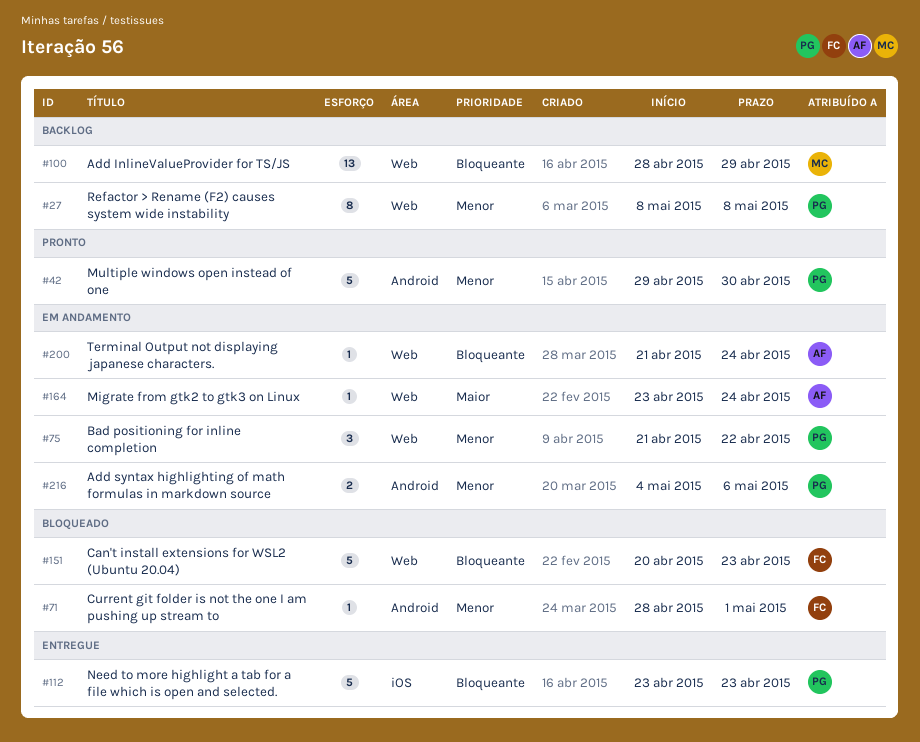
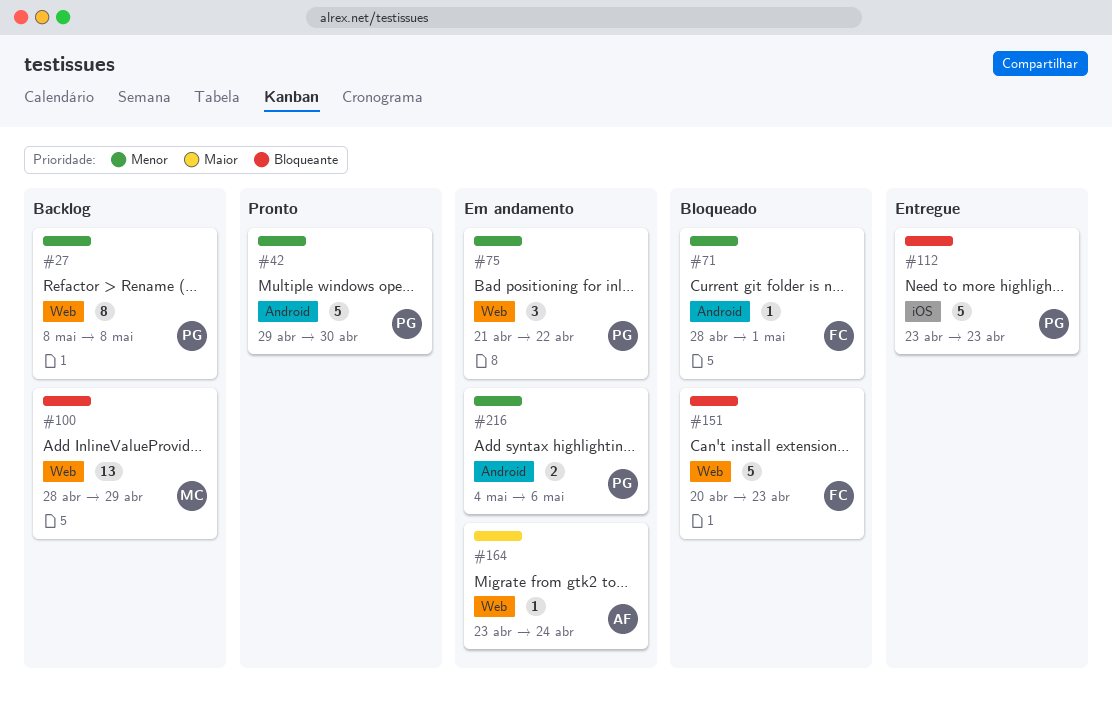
#200: present -> none

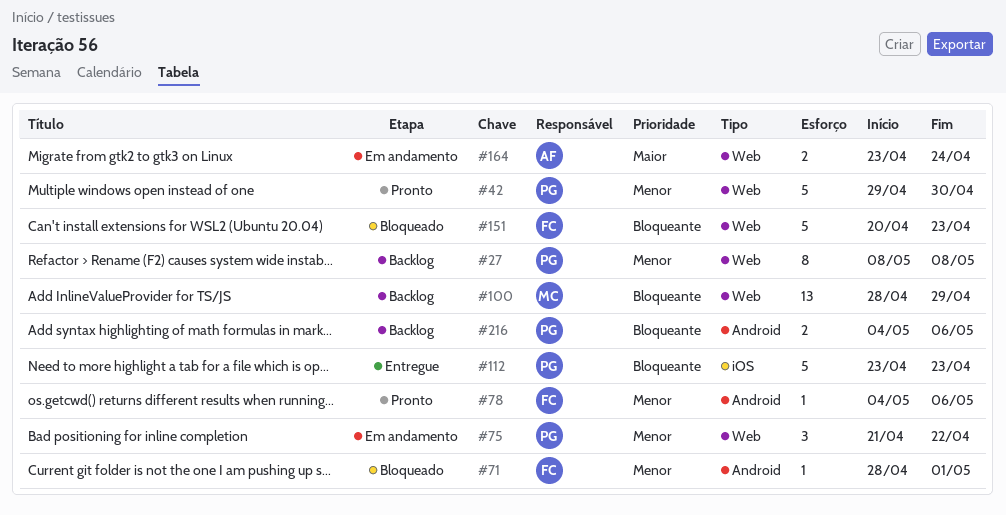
#42, label: Android -> Web
#78: none -> present
#164, estimate: 1 -> 2
#216, status: Em andamento -> Backlog
#216, priority: Menor -> Bloqueante

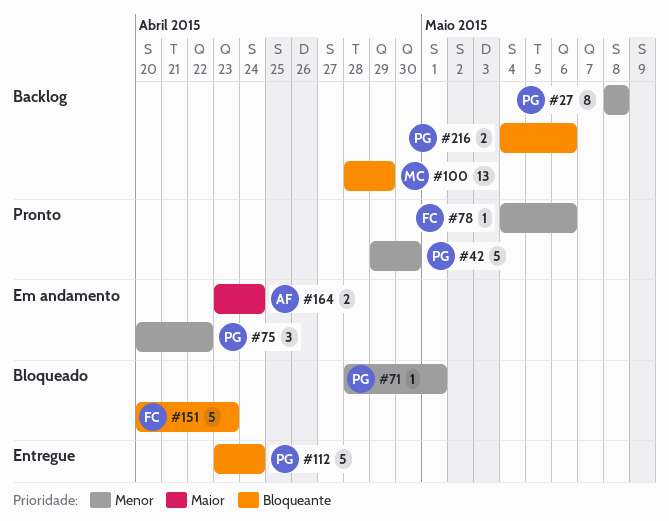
#71, owner: FC -> PG
#75, start: Apr 21 -> Apr 20
#112, due: Apr 23 -> Apr 24

